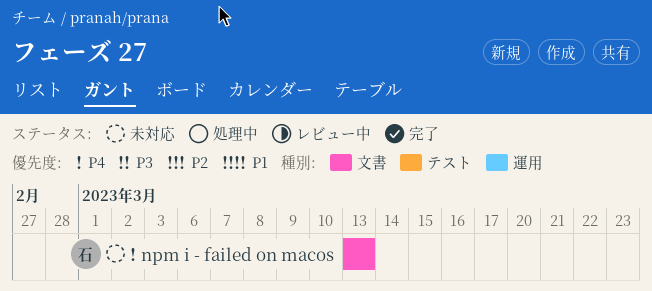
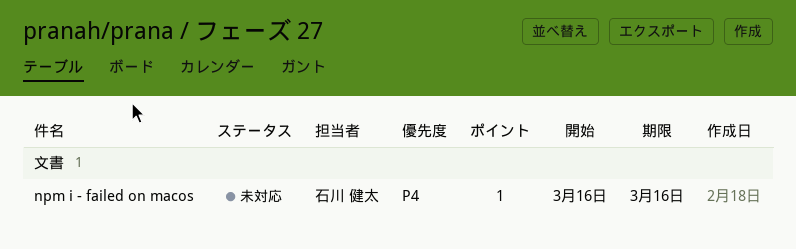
npm i - failed on macos, start: Mar 13 -> Mar 16
npm i - failed on macos, due: Mar 13 -> Mar 16

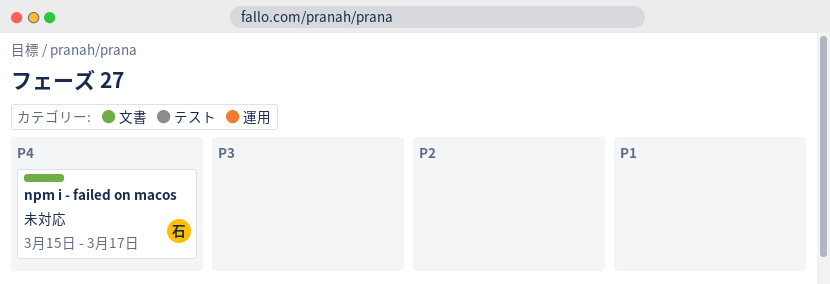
npm i - failed on macos, start: Mar 16 -> Mar 15
npm i - failed on macos, due: Mar 16 -> Mar 17

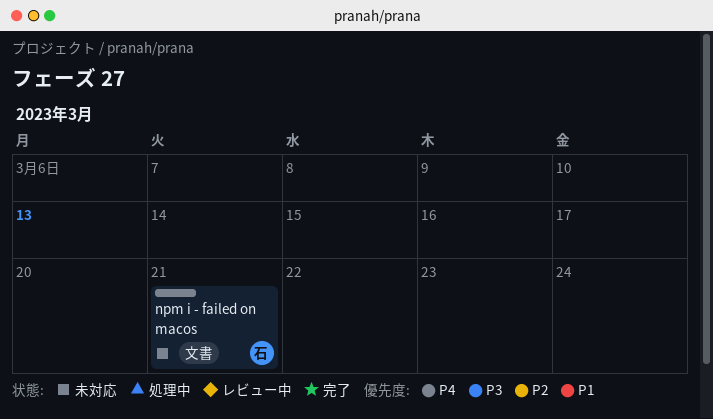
npm i - failed on macos, due: Mar 17 -> Mar 21

